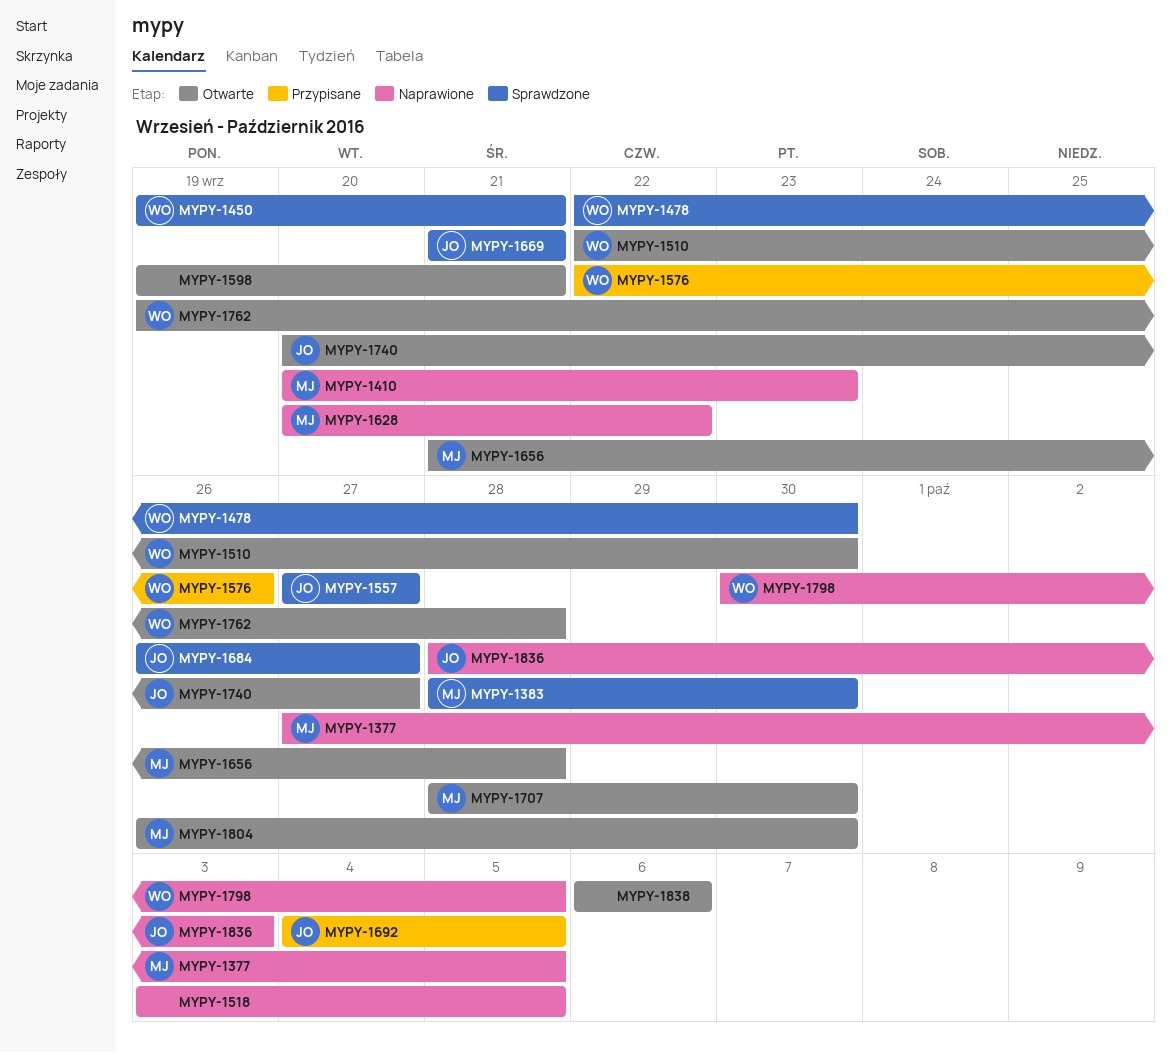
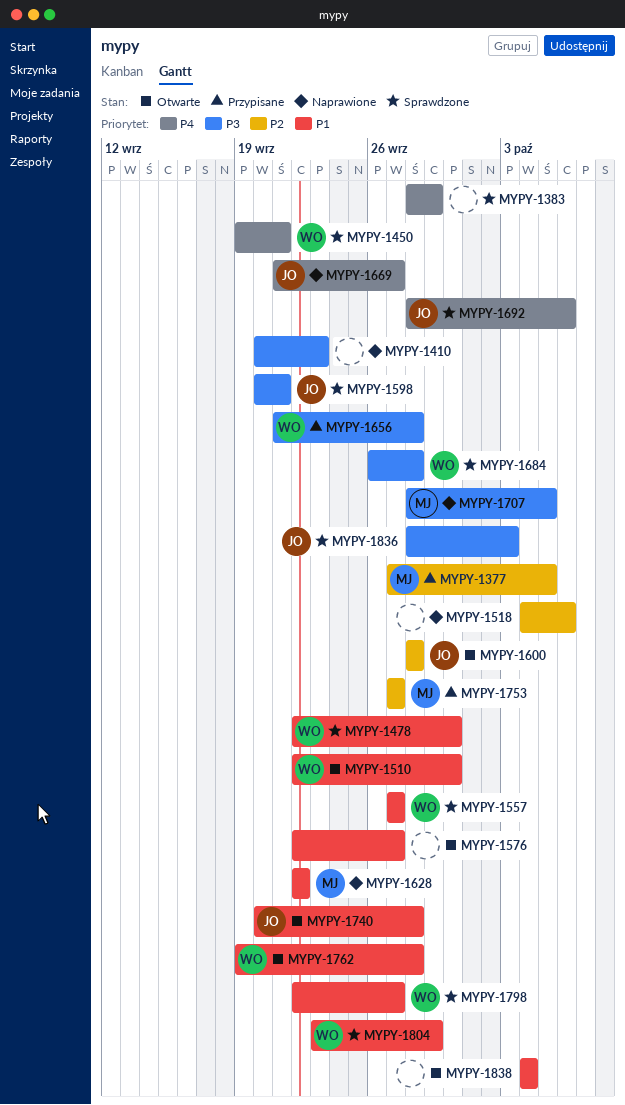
MYPY-1377, status: Naprawione -> Przypisane
MYPY-1383, owner: MJ -> none
MYPY-1383, due: Sep 30 -> Sep 29
MYPY-1410, owner: MJ -> none
MYPY-1518, start: Oct 3 -> Oct 4
MYPY-1518, due: Oct 5 -> Oct 6
MYPY-1557, owner: JO -> WO
MYPY-1576, status: Przypisane -> Otwarte
MYPY-1576, owner: WO -> none
MYPY-1576, due: Sep 26 -> Sep 27
MYPY-1598, status: Otwarte -> Sprawdzone
MYPY-1598, owner: none -> JO
MYPY-1598, start: Sep 19 -> Sep 20
MYPY-1600: none -> present
MYPY-1628, start: Sep 20 -> Sep 22
MYPY-1656, status: Otwarte -> Przypisane
MYPY-1656, owner: MJ -> WO
MYPY-1669, status: Sprawdzone -> Naprawione
MYPY-1669, due: Sep 21 -> Sep 27
MYPY-1684, owner: JO -> WO
MYPY-1684, due: Sep 27 -> Sep 28
MYPY-1692, status: Przypisane -> Sprawdzone
MYPY-1692, start: Oct 4 -> Sep 28
MYPY-1692, due: Oct 5 -> Oct 6
MYPY-1707, status: Otwarte -> Naprawione
MYPY-1707, due: Sep 30 -> Oct 5
MYPY-1740, due: Sep 27 -> Sep 28
MYPY-1753: none -> present
MYPY-1798, status: Naprawione -> Sprawdzone
MYPY-1798, start: Sep 30 -> Sep 22
MYPY-1798, due: Oct 5 -> Sep 27
MYPY-1804, status: Otwarte -> Sprawdzone
MYPY-1804, owner: MJ -> WO
MYPY-1804, start: Sep 26 -> Sep 23
MYPY-1804, due: Sep 30 -> Sep 29
MYPY-1836, status: Naprawione -> Sprawdzone
MYPY-1838, start: Oct 6 -> Oct 4
MYPY-1838, due: Oct 6 -> Oct 4

